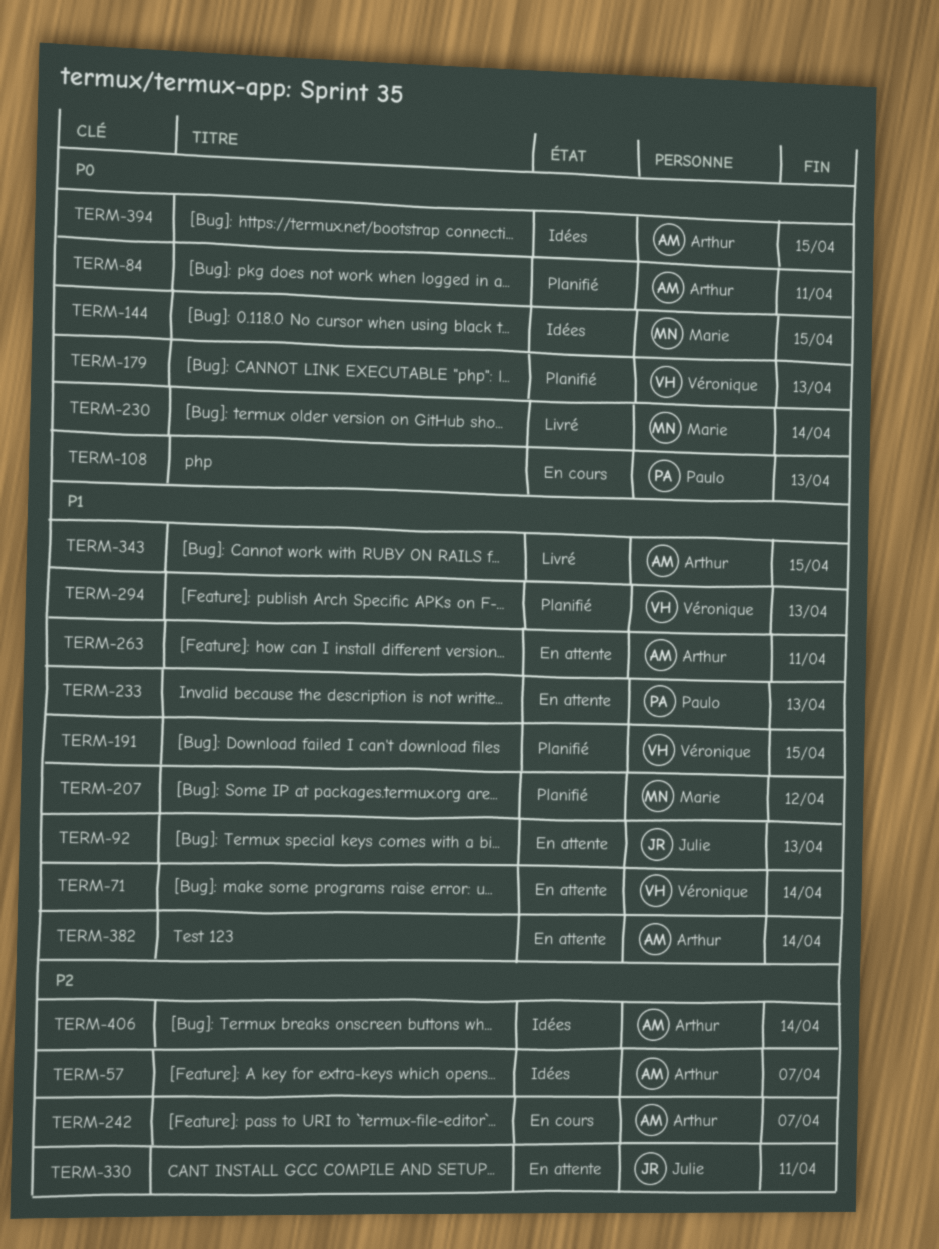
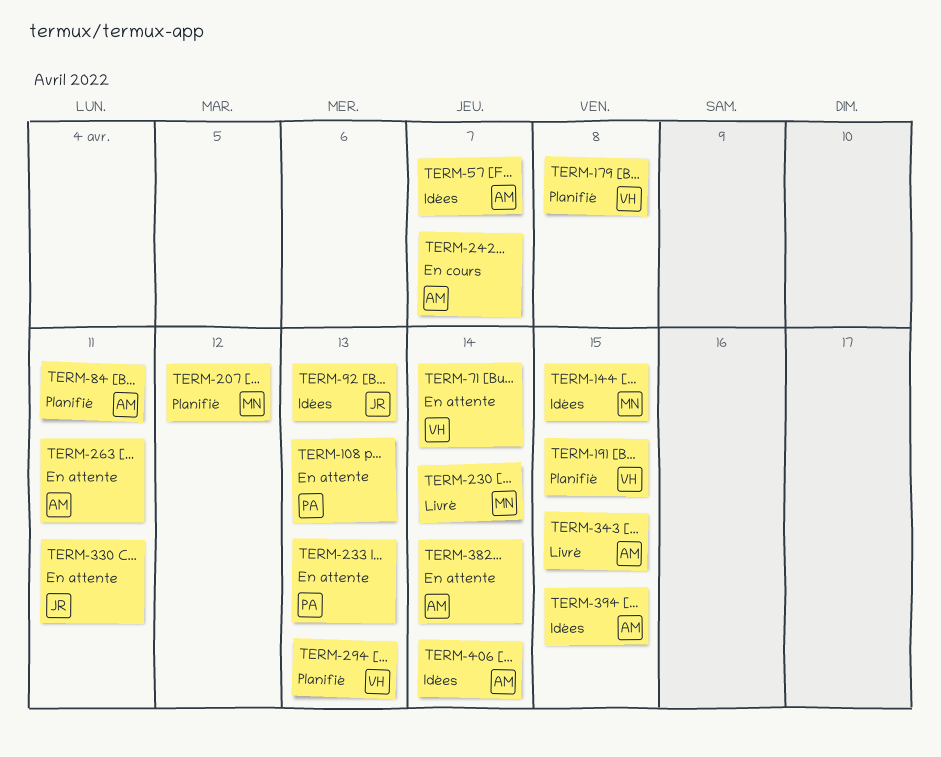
TERM-92, status: En attente -> Idées
TERM-108, status: En cours -> En attente
TERM-179, due: Apr 13 -> Apr 8

